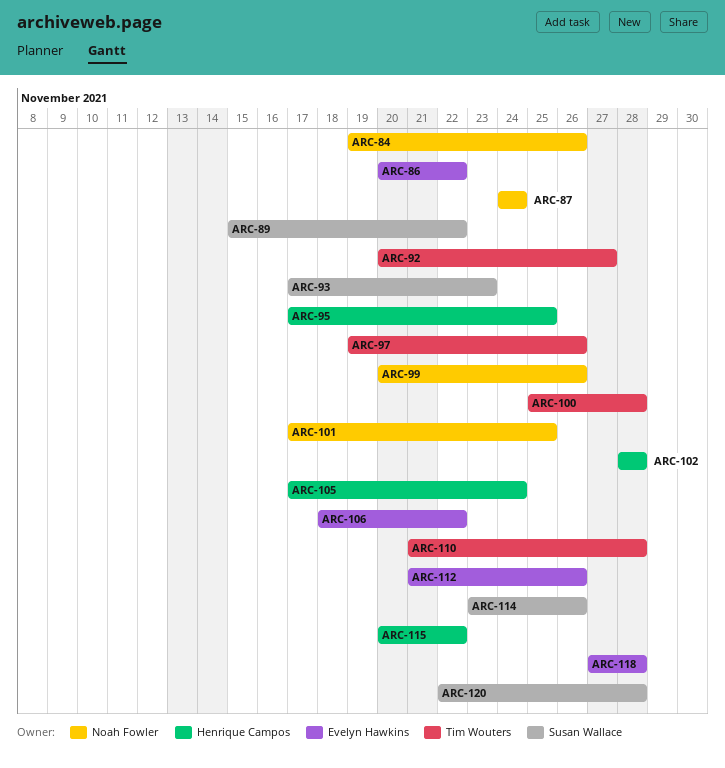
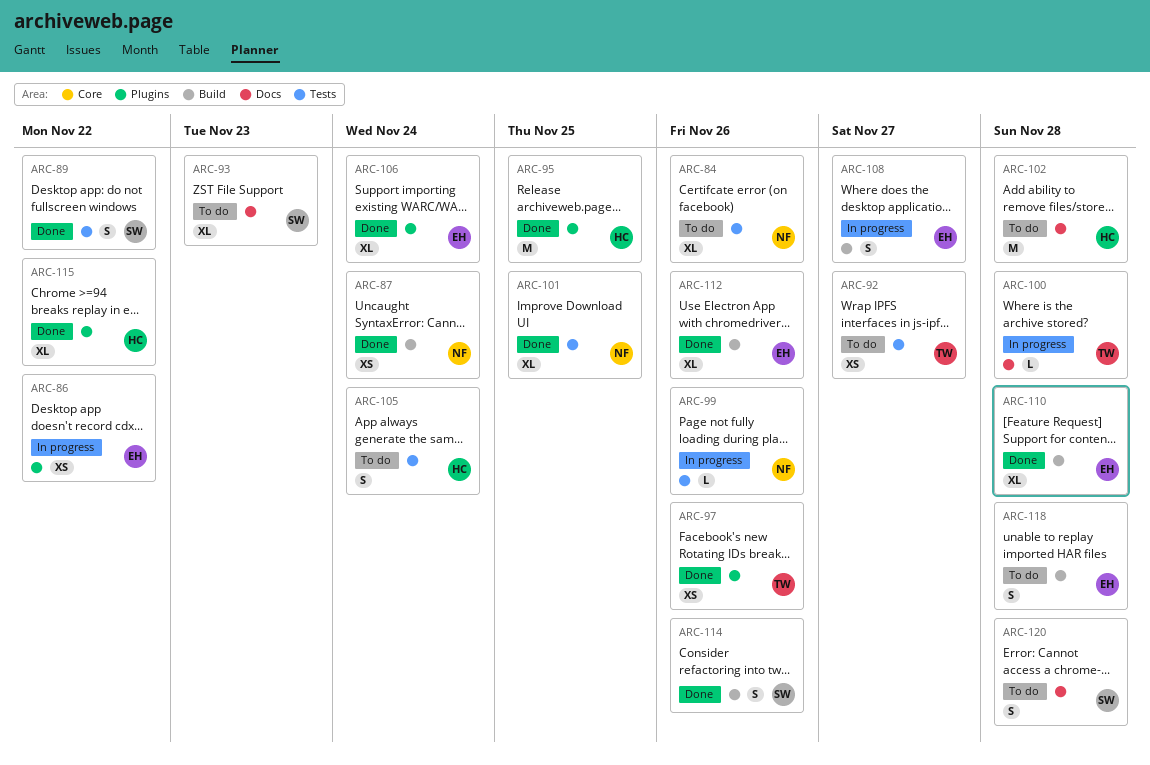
ARC-106, due: Nov 22 -> Nov 24
ARC-108: none -> present
ARC-110, owner: Tim Wouters -> Evelyn Hawkins

